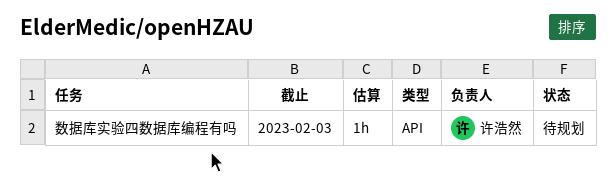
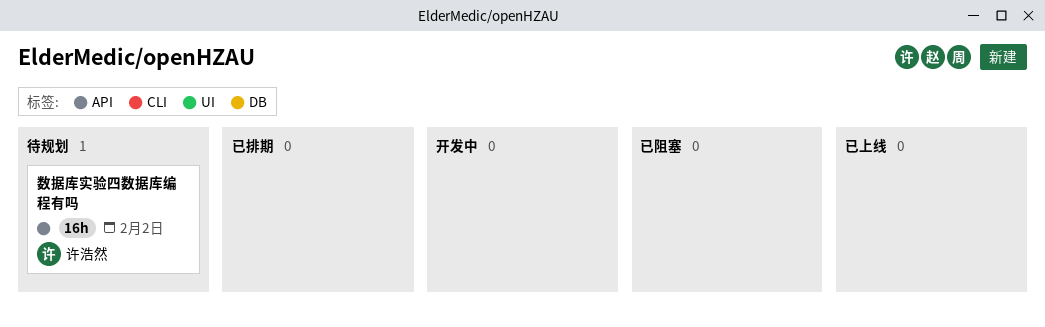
数据库实验四数据库编程有吗, estimate: 1h -> 16h
数据库实验四数据库编程有吗, due: Feb 3 -> Feb 2

